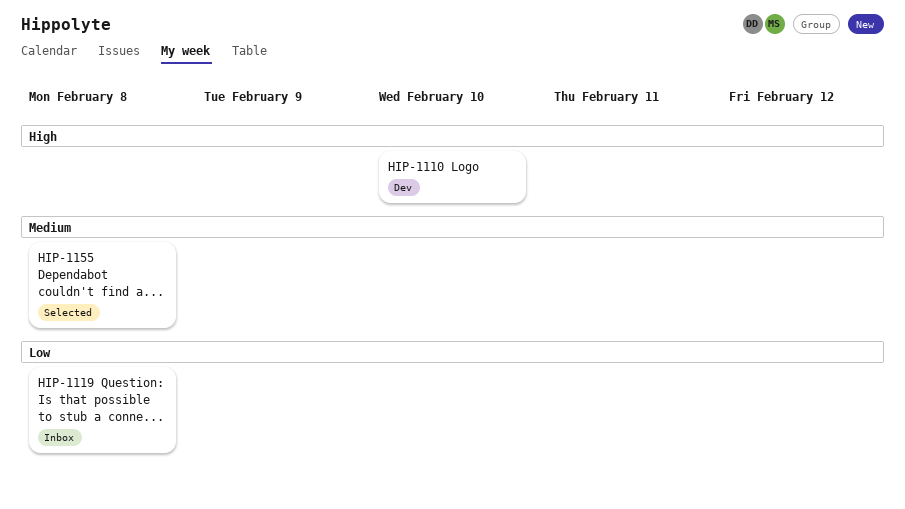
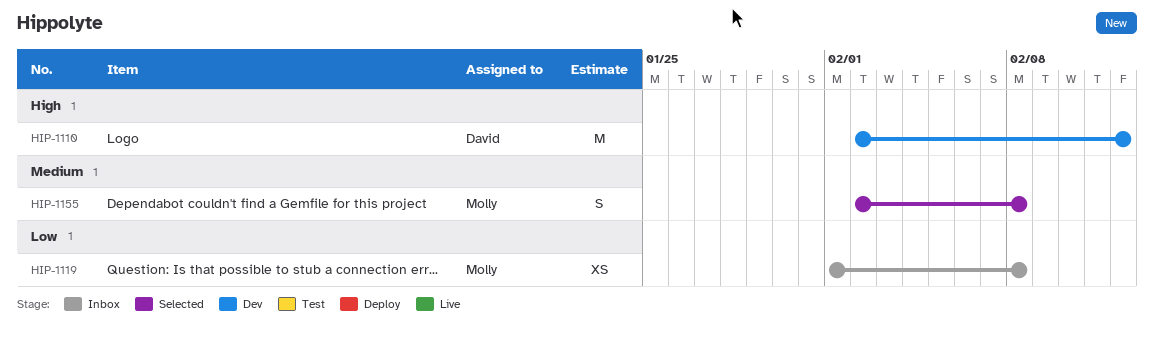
HIP-1110, due: Feb 10 -> Feb 12

